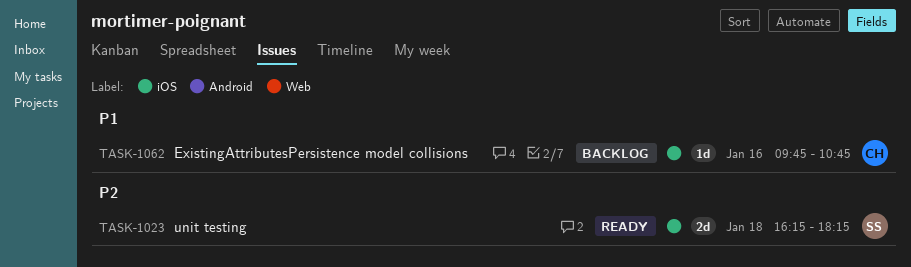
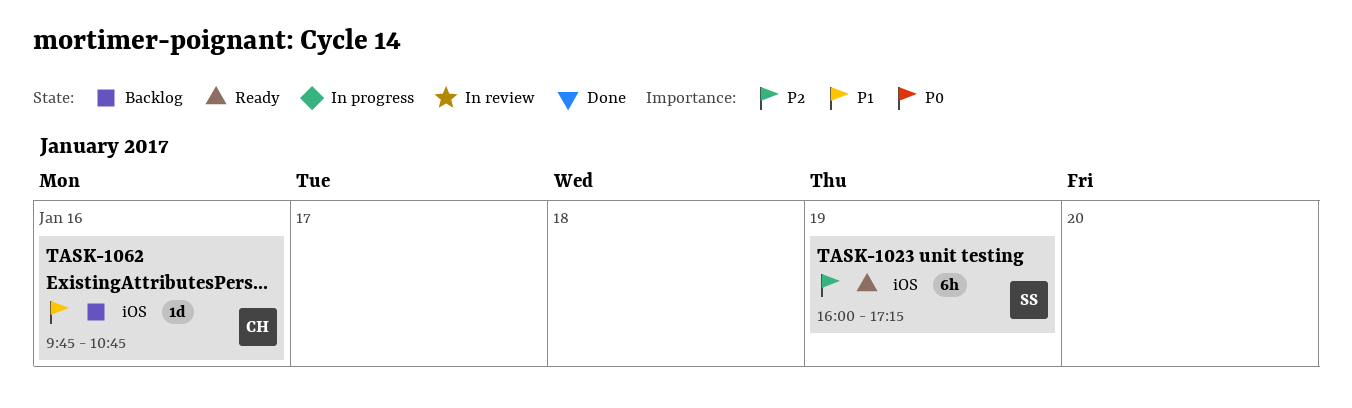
TASK-1023, estimate: 2d -> 6h
TASK-1023, day: Jan 18 -> Jan 19
TASK-1023, begins: 16:15 -> 16:00
TASK-1023, ends: 18:15 -> 17:15

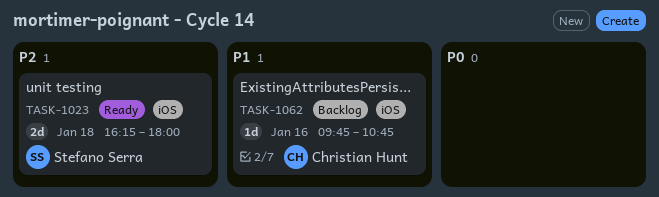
TASK-1023, estimate: 6h -> 2d
TASK-1023, day: Jan 19 -> Jan 18
TASK-1023, begins: 16:00 -> 16:15
TASK-1023, ends: 17:15 -> 18:00

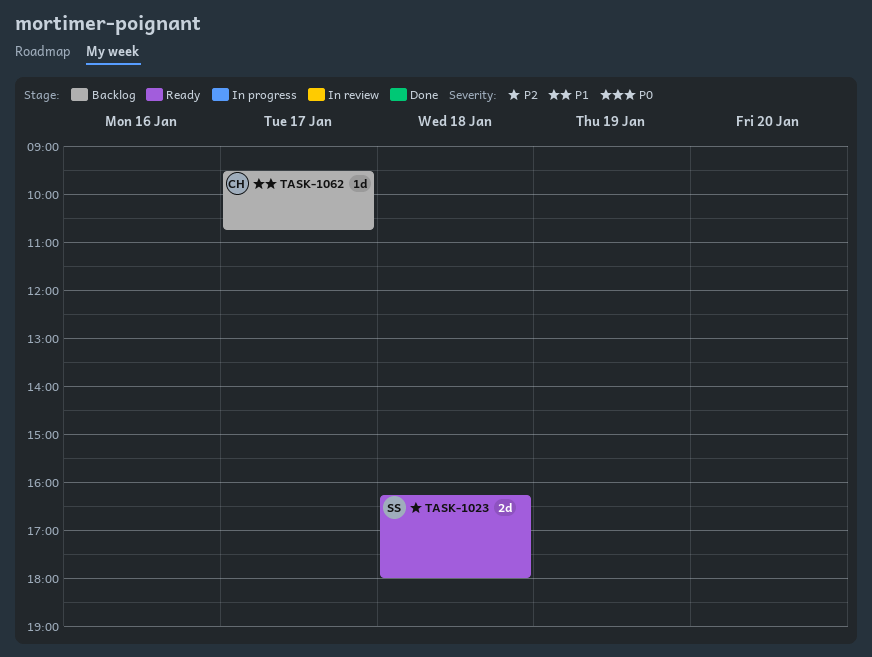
TASK-1062, day: Jan 16 -> Jan 17
TASK-1062, begins: 09:45 -> 09:30

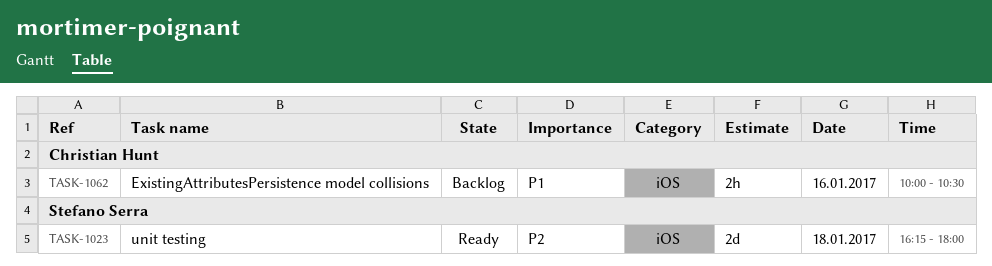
TASK-1062, estimate: 1d -> 2h
TASK-1062, day: Jan 17 -> Jan 16
TASK-1062, begins: 09:30 -> 10:00
TASK-1062, ends: 10:45 -> 10:30

